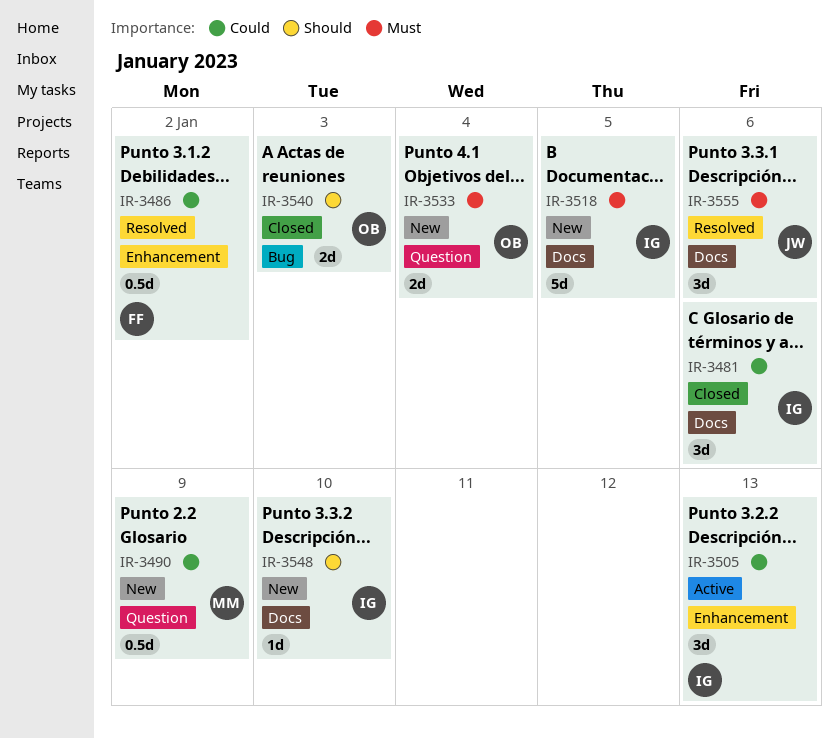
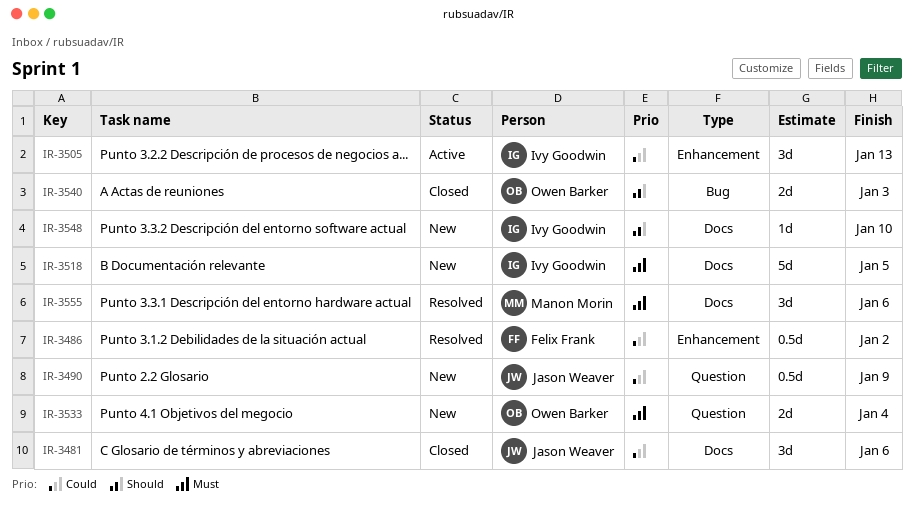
IR-3481, owner: Ivy Goodwin -> Jason Weaver
IR-3490, owner: Manon Morin -> Jason Weaver
IR-3555, owner: Jason Weaver -> Manon Morin

